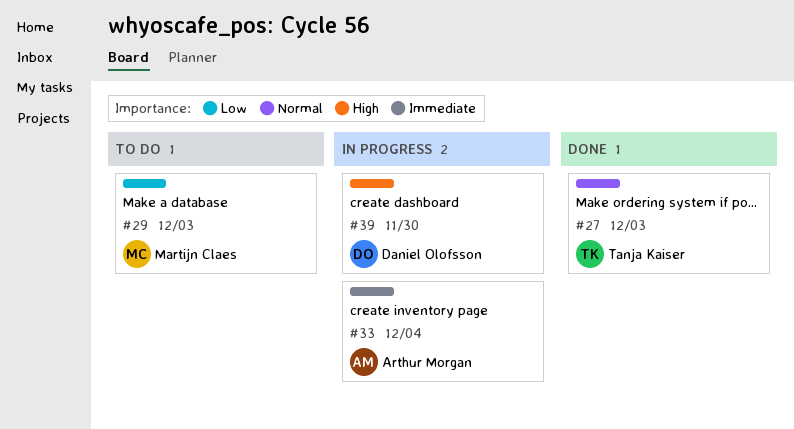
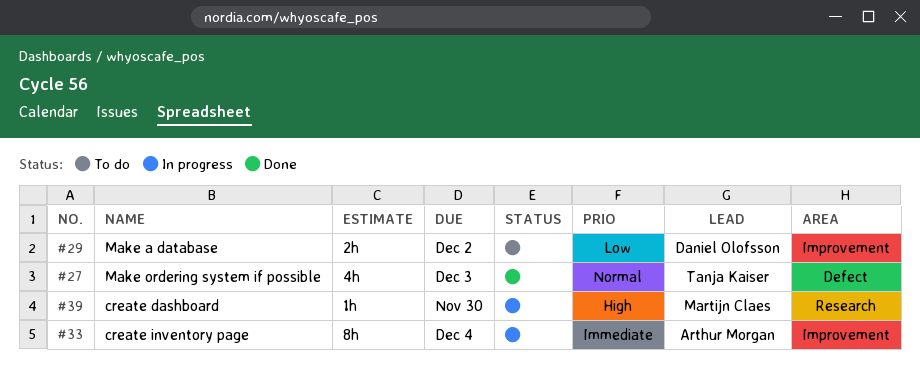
#29, owner: Martijn Claes -> Daniel Olofsson
#29, due: Dec 3 -> Dec 2
#39, owner: Daniel Olofsson -> Martijn Claes

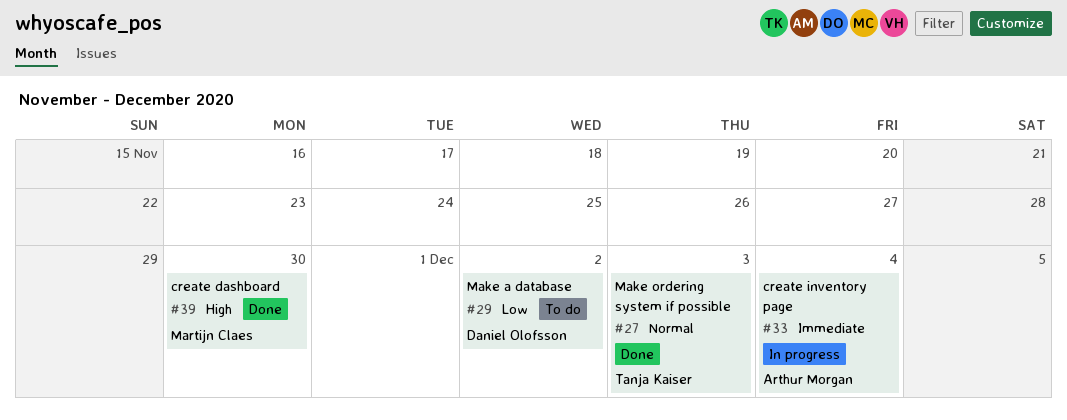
#39, status: In progress -> Done

